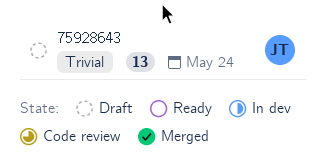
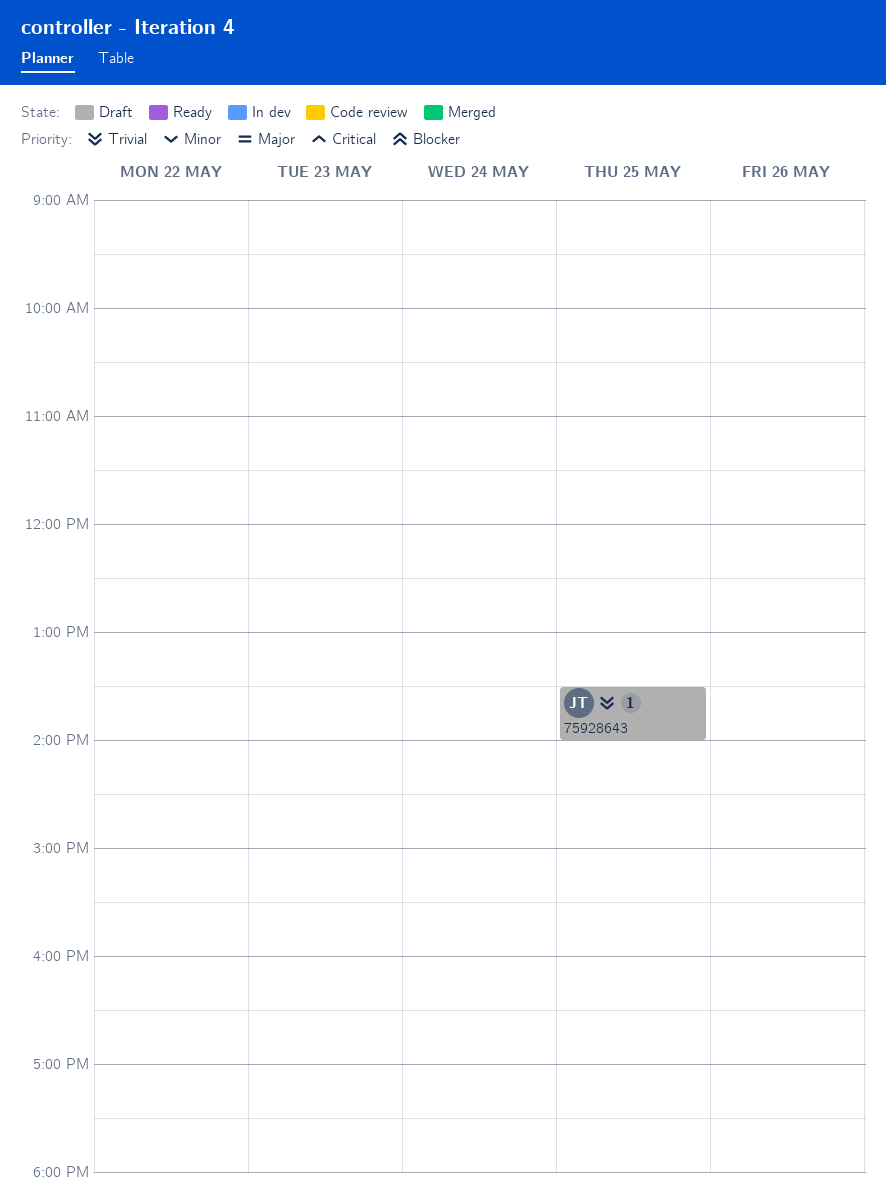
75928643, estimate: 13 -> 1
75928643, day: May 24 -> May 25

